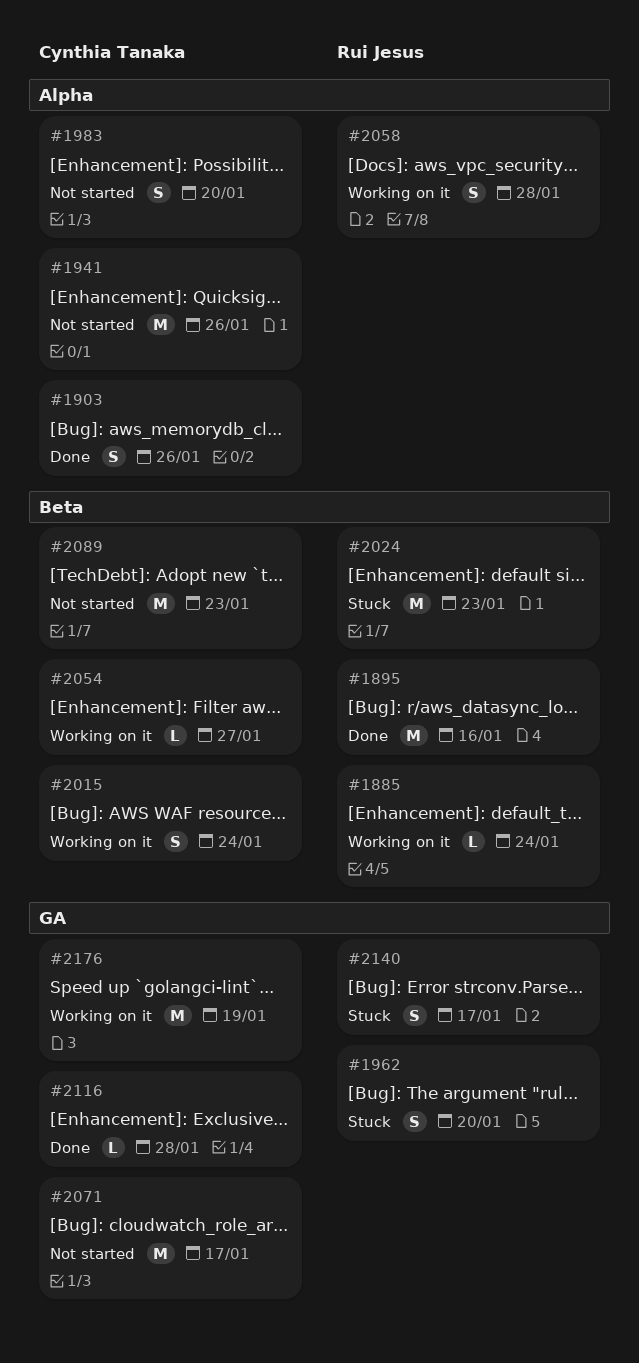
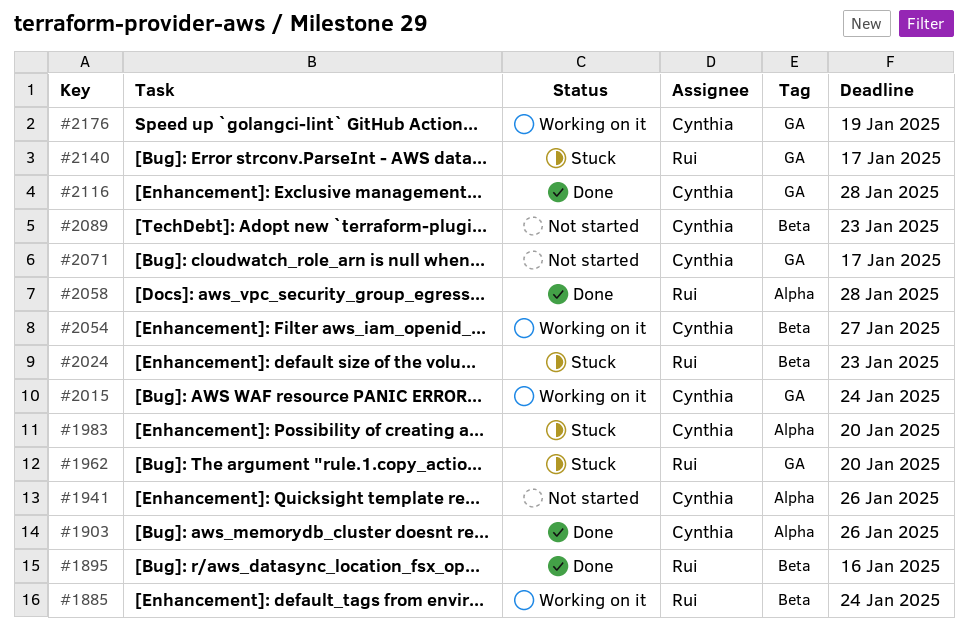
#1983, status: Not started -> Stuck
#2015, label: Beta -> GA
#2058, status: Working on it -> Done

